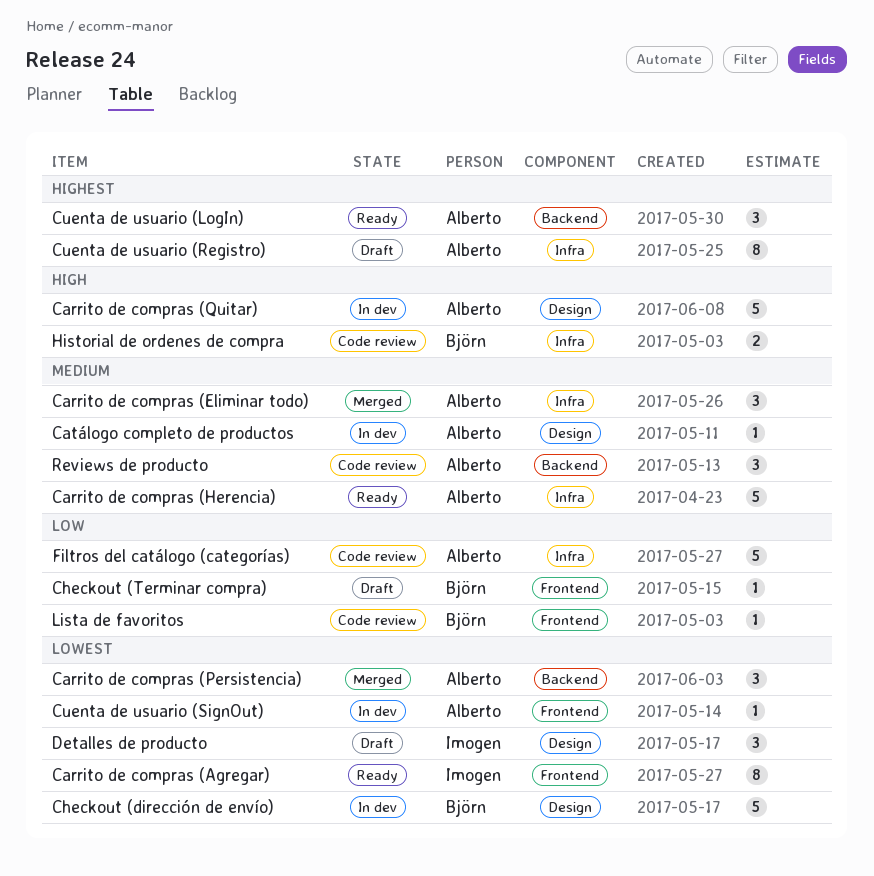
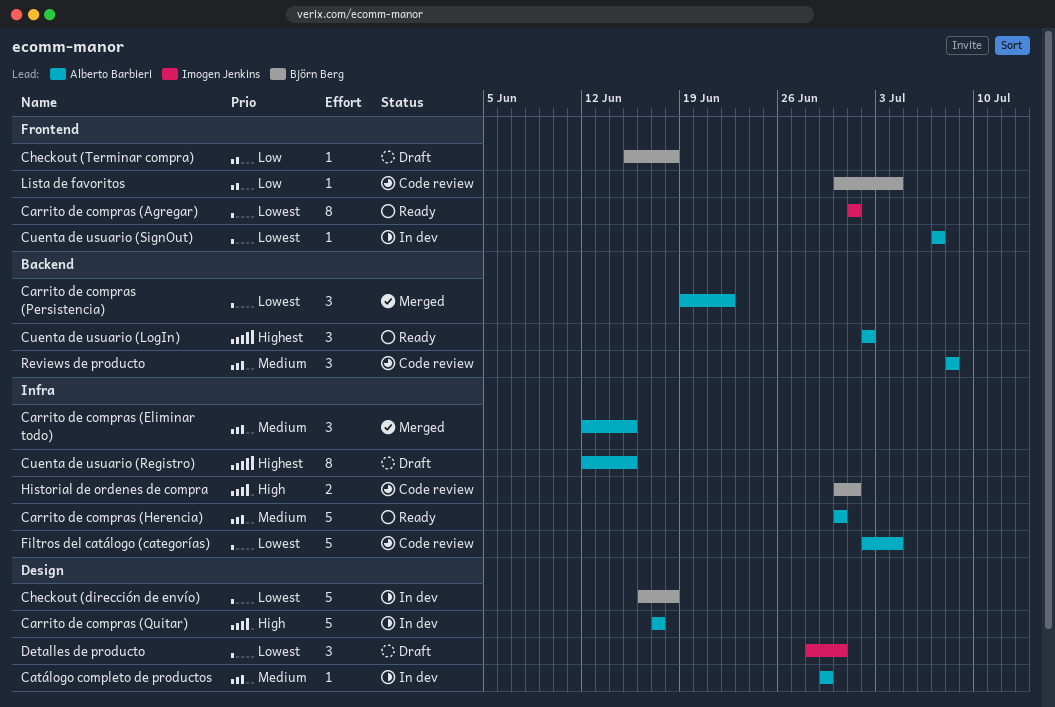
Filtros del catálogo (categorías), priority: Low -> Lowest

